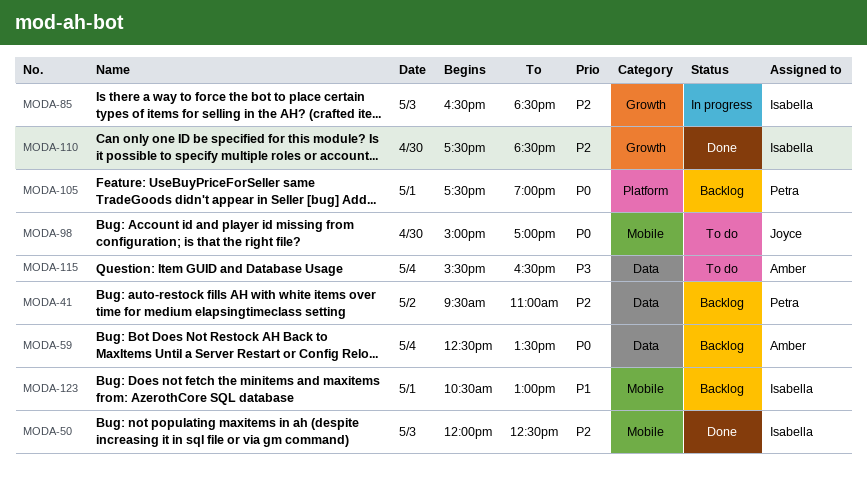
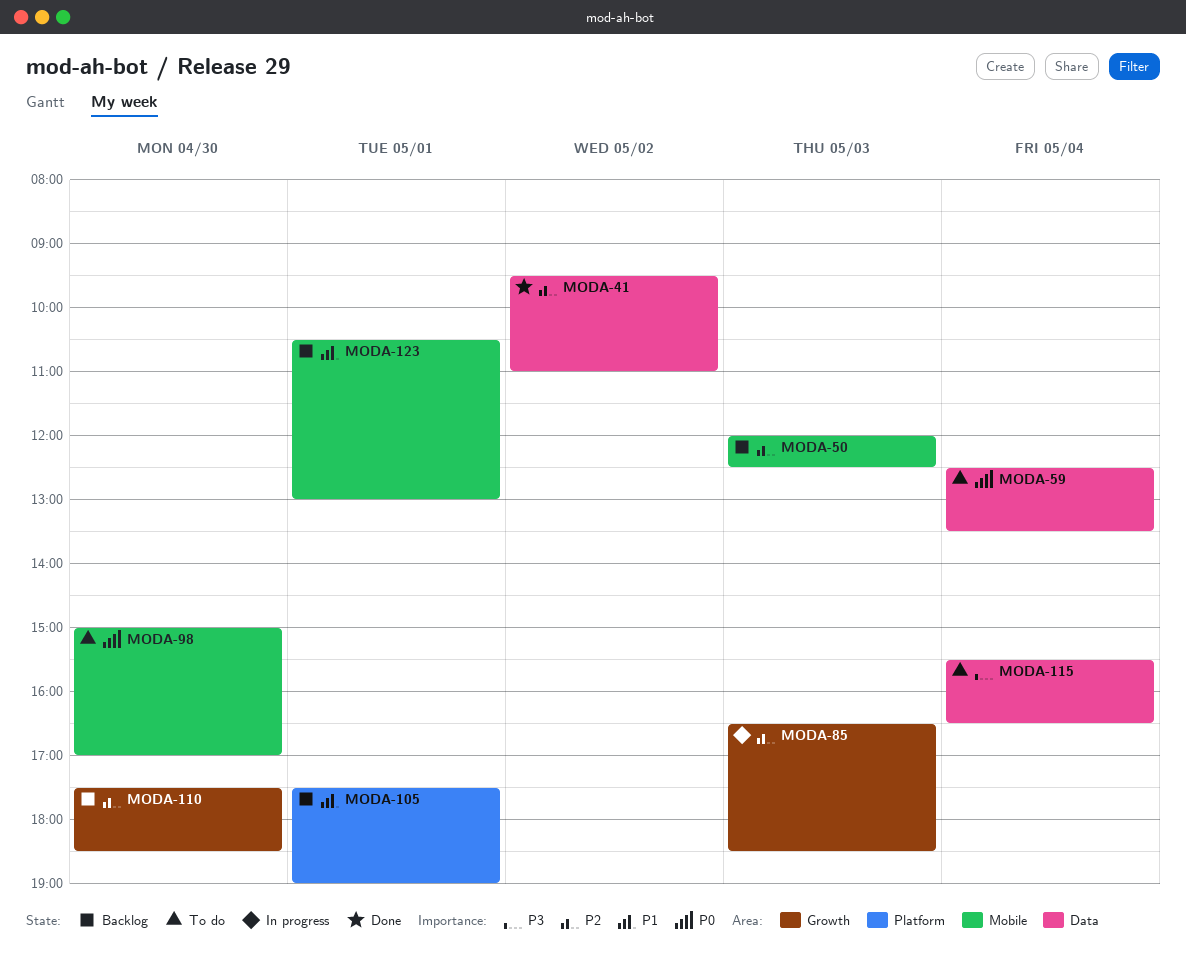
MODA-41, status: Backlog -> Done
MODA-50, status: Done -> Backlog
MODA-59, status: Backlog -> To do
MODA-105, priority: P0 -> P1
MODA-110, status: Done -> Backlog

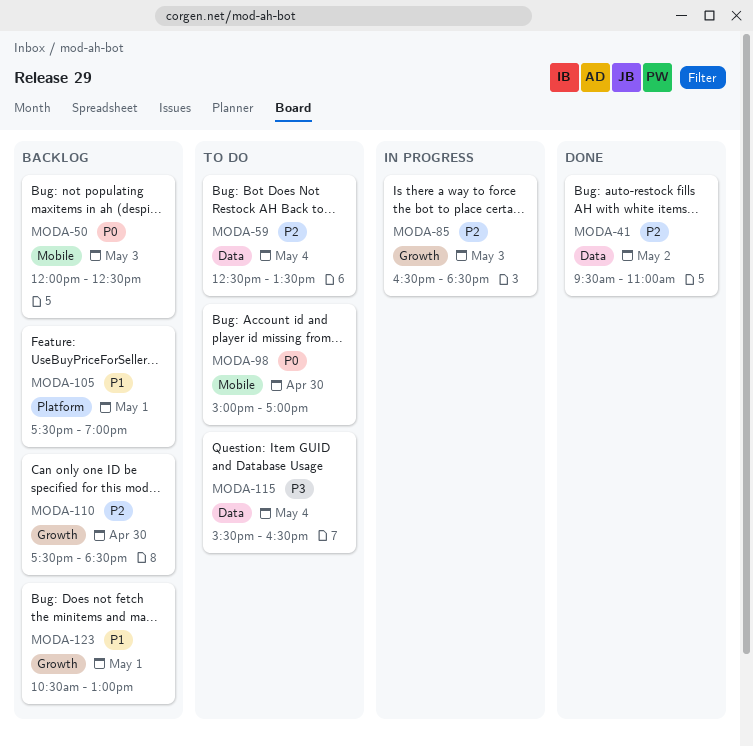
MODA-50, priority: P2 -> P0
MODA-59, priority: P0 -> P2
MODA-123, label: Mobile -> Growth

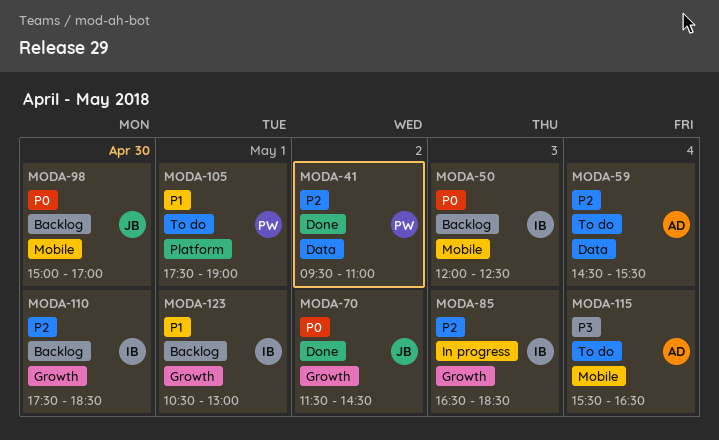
MODA-59, begins: 12:30 -> 14:30
MODA-59, ends: 13:30 -> 15:30
MODA-70: none -> present
MODA-98, status: To do -> Backlog
MODA-105, status: Backlog -> To do
MODA-115, label: Data -> Mobile

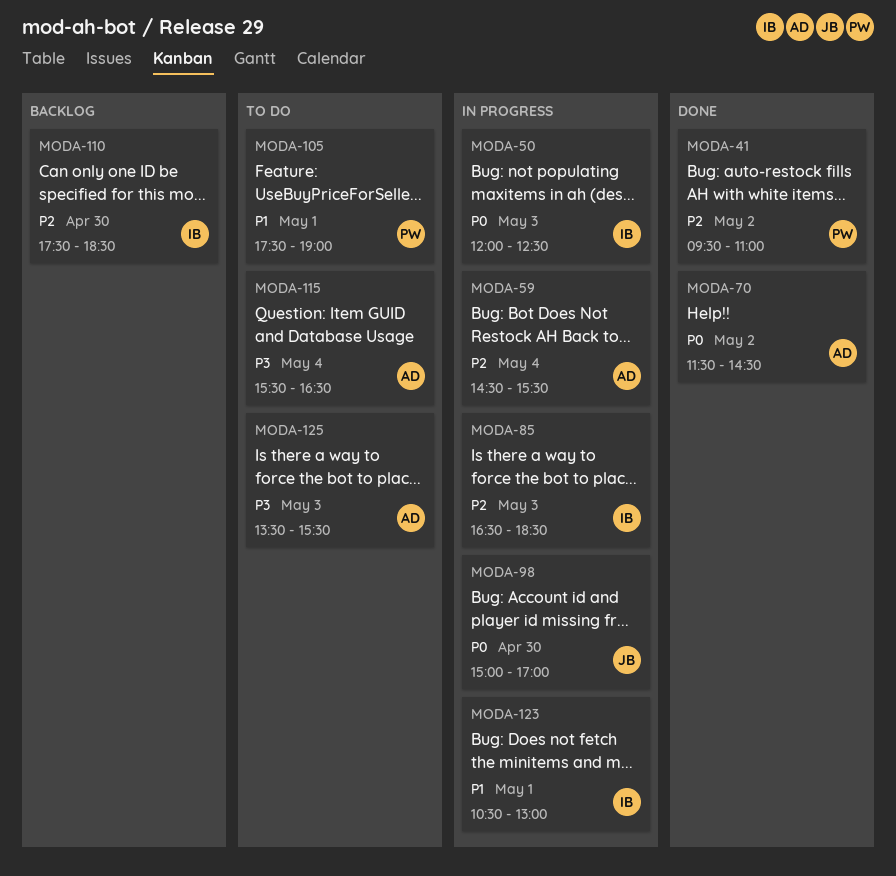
MODA-50, status: Backlog -> In progress
MODA-59, status: To do -> In progress
MODA-70, owner: JB -> AD
MODA-98, status: Backlog -> In progress
MODA-123, status: Backlog -> In progress
MODA-125: none -> present

